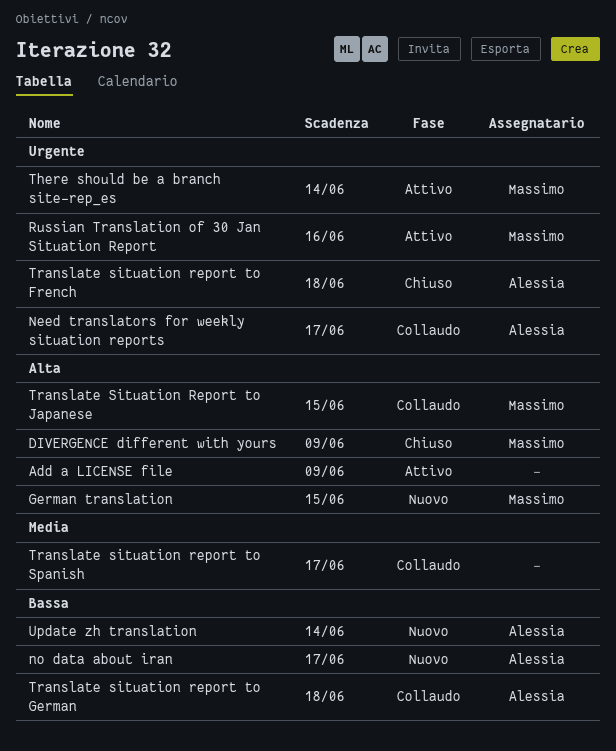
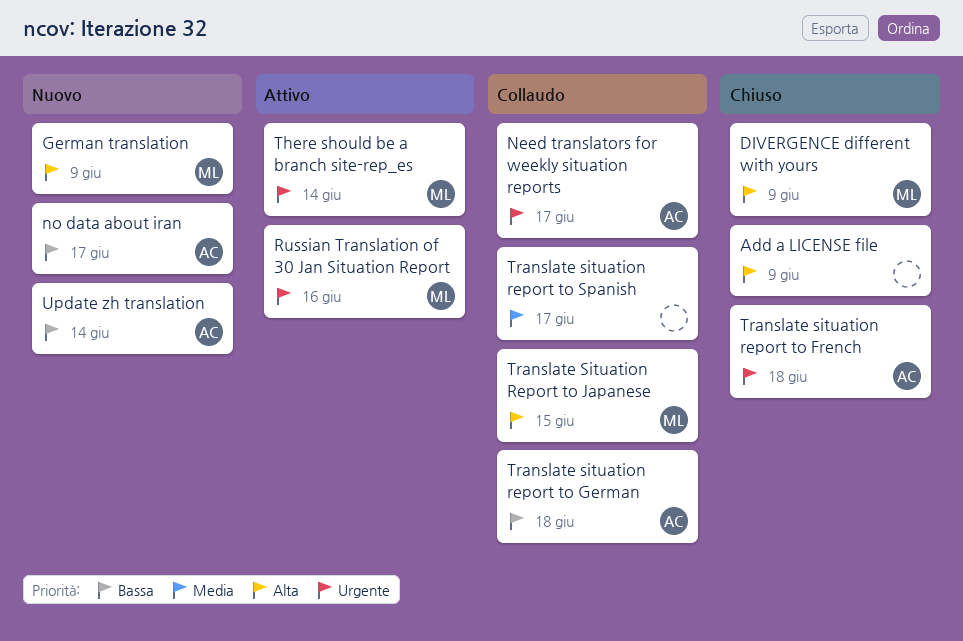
Add a LICENSE file, status: Attivo -> Chiuso
German translation, due: Jun 15 -> Jun 9

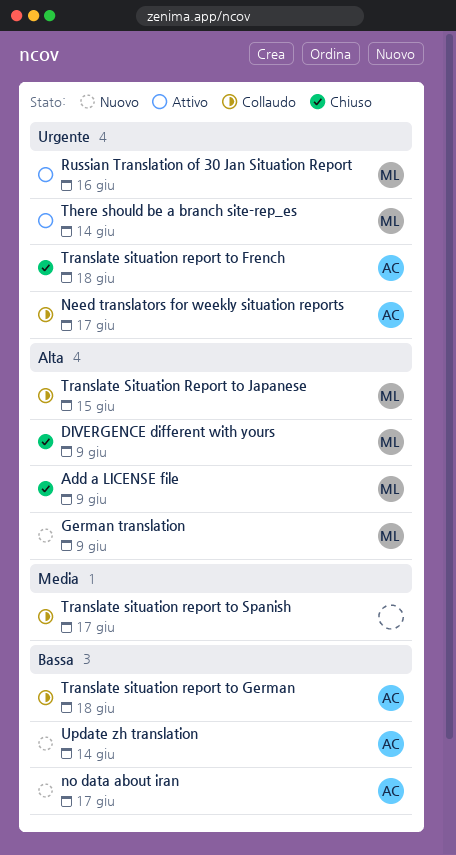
Add a LICENSE file, owner: none -> ML

